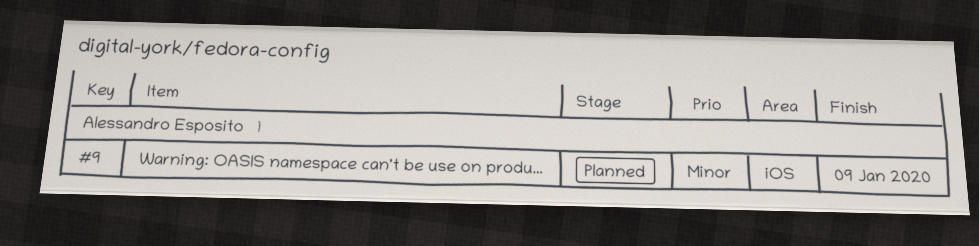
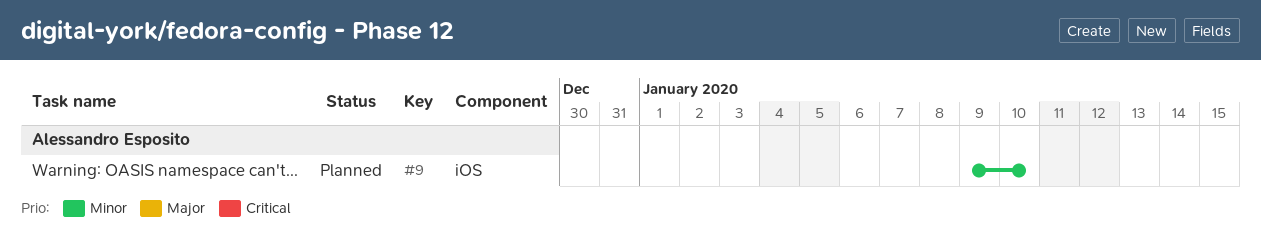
#9, due: Jan 9 -> Jan 10

